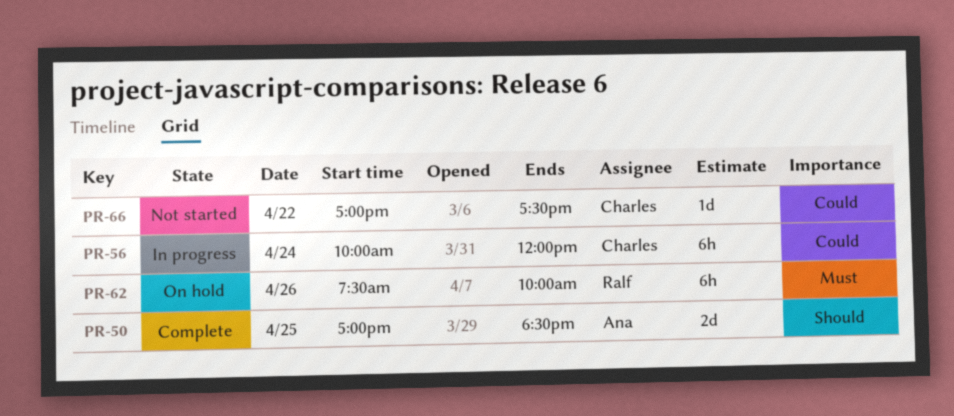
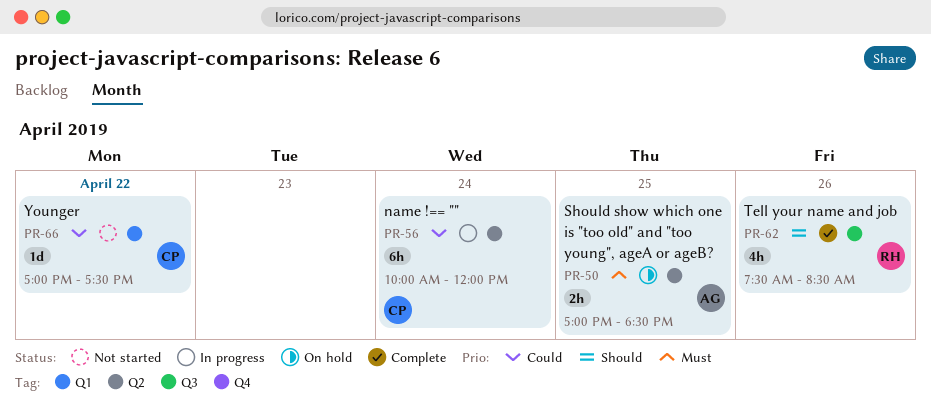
PR-50, status: Complete -> On hold
PR-50, priority: Should -> Must
PR-50, estimate: 2d -> 2h
PR-62, status: On hold -> Complete
PR-62, priority: Must -> Should
PR-62, estimate: 6h -> 4h
PR-62, ends: 10:00 -> 08:30

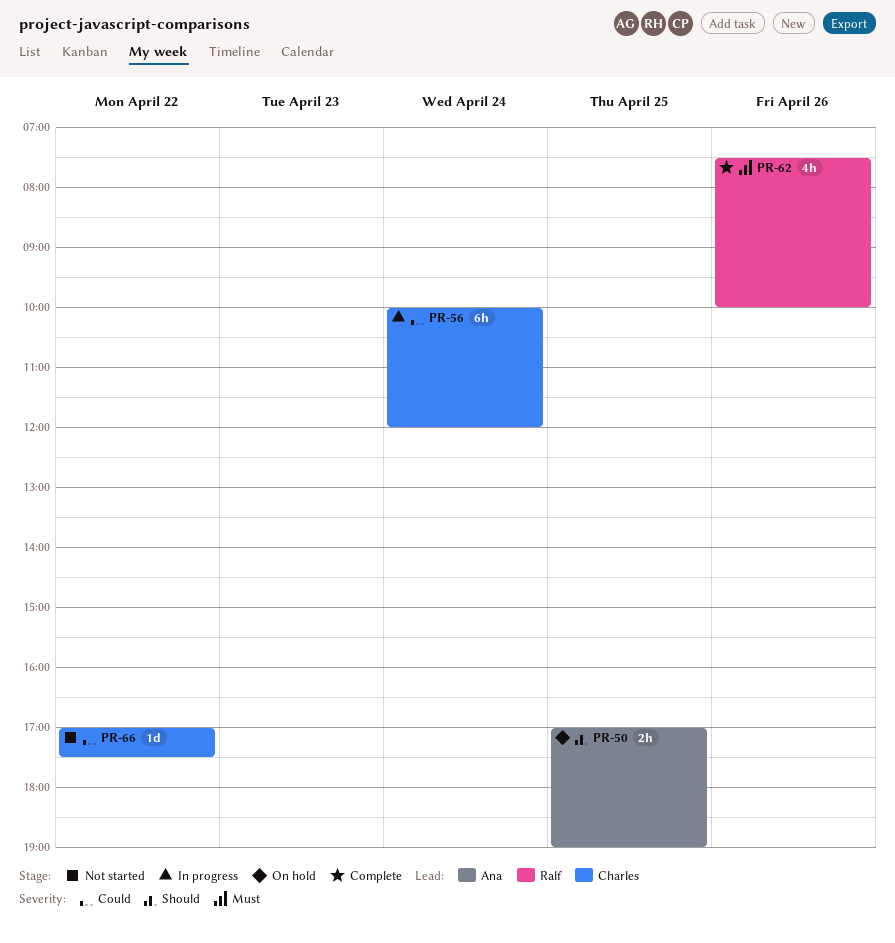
PR-50, priority: Must -> Should
PR-50, ends: 18:30 -> 19:00
PR-62, priority: Should -> Must
PR-62, ends: 08:30 -> 10:00

